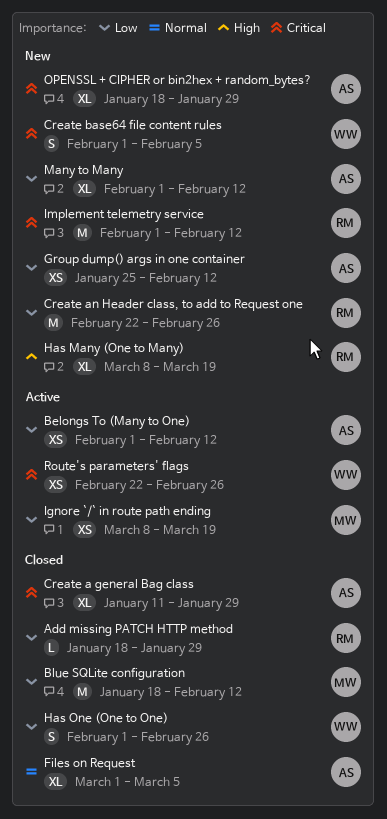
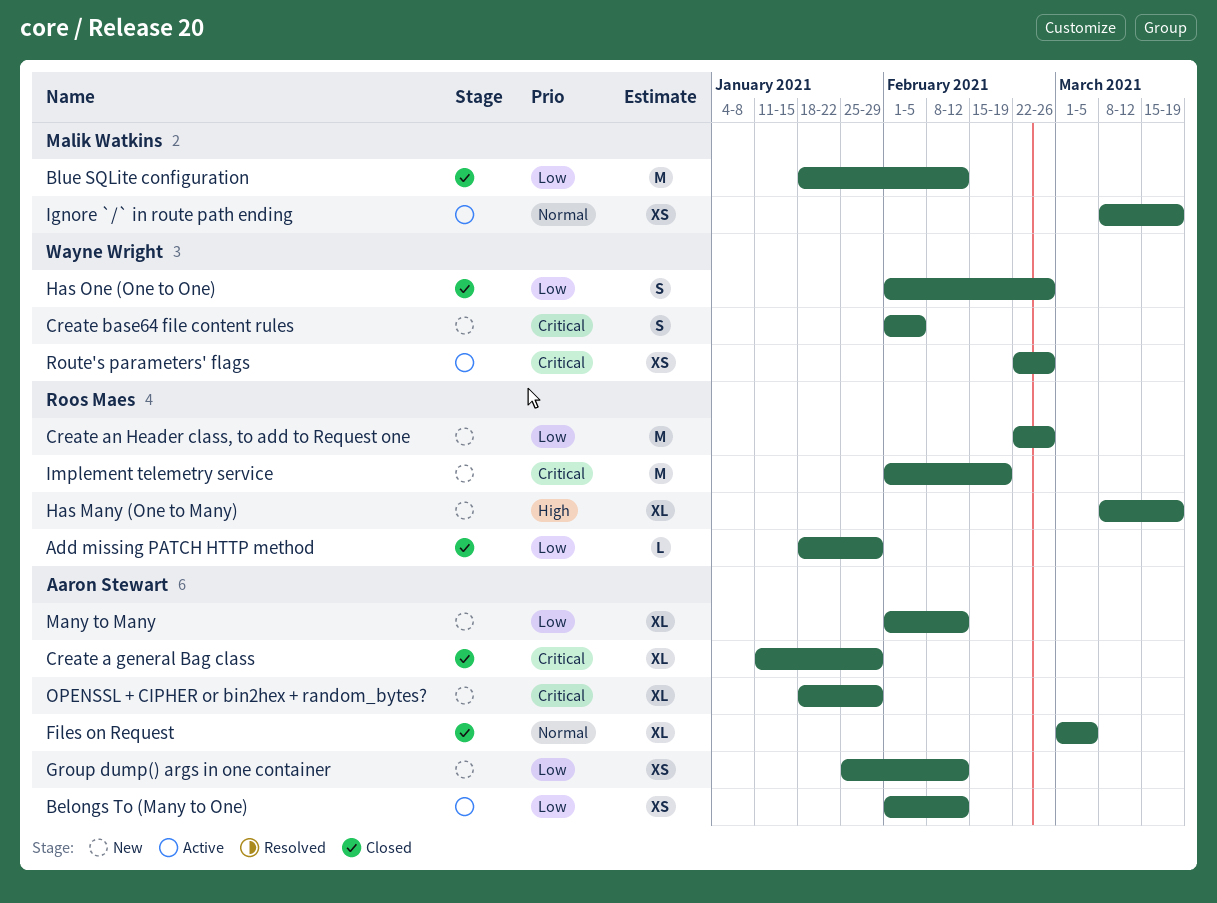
Ignore `/` in route path ending, priority: Low -> Normal
Implement telemetry service, due: Feb 12 -> Feb 19

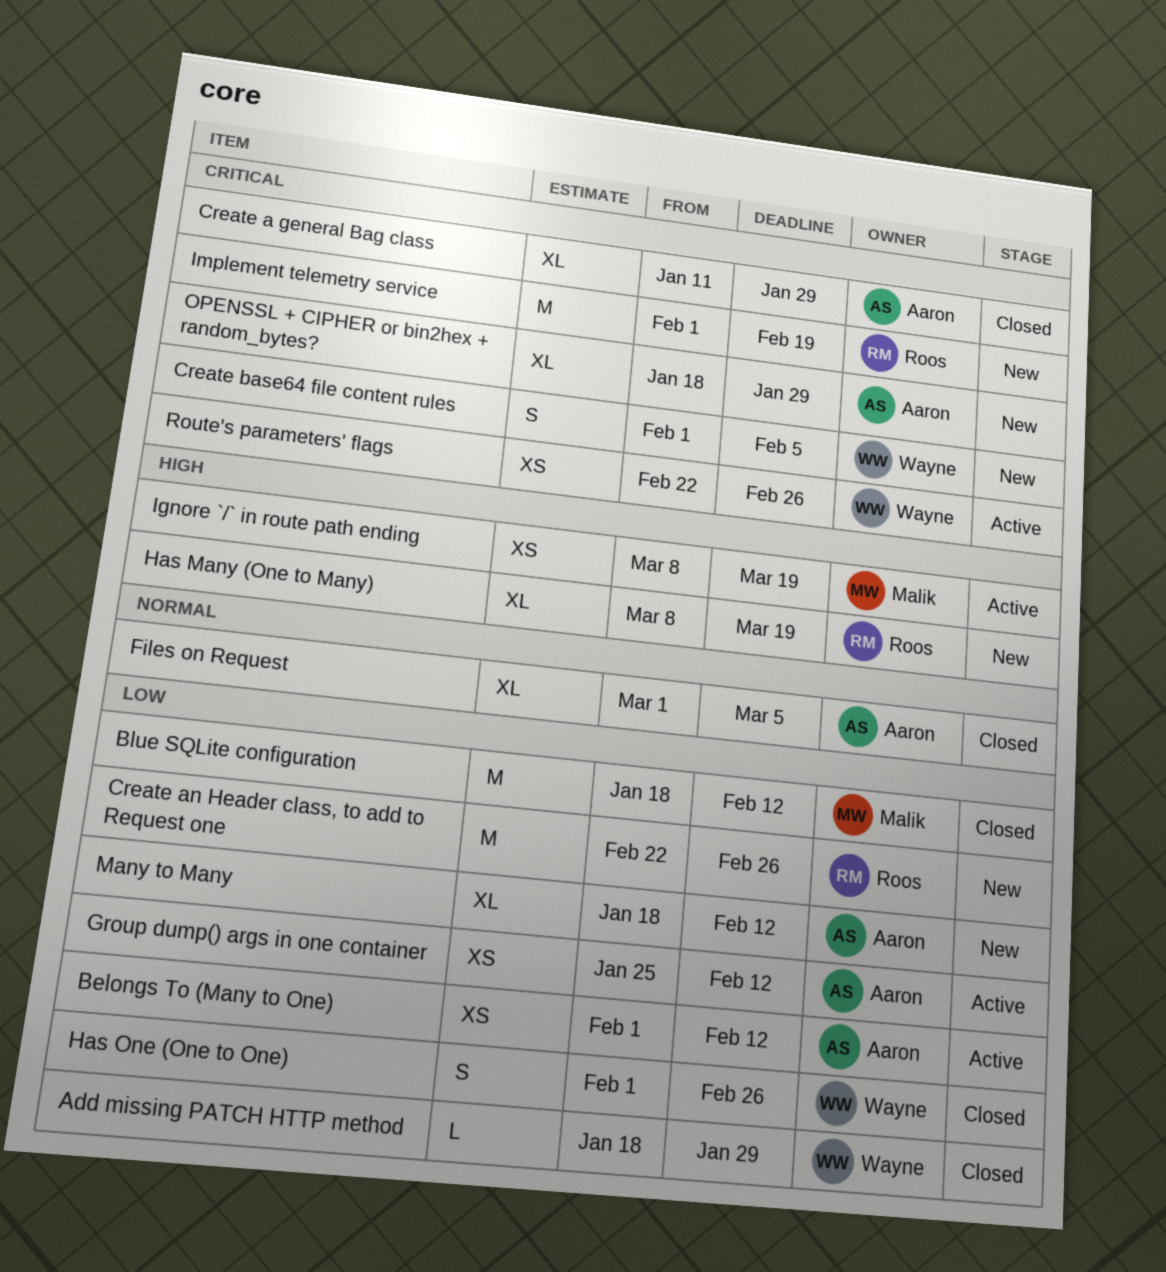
Add missing PATCH HTTP method, owner: Roos Maes -> Wayne Wright
Group dump() args in one container, status: New -> Active
Ignore `/` in route path ending, priority: Normal -> High
Many to Many, start: Feb 1 -> Jan 18

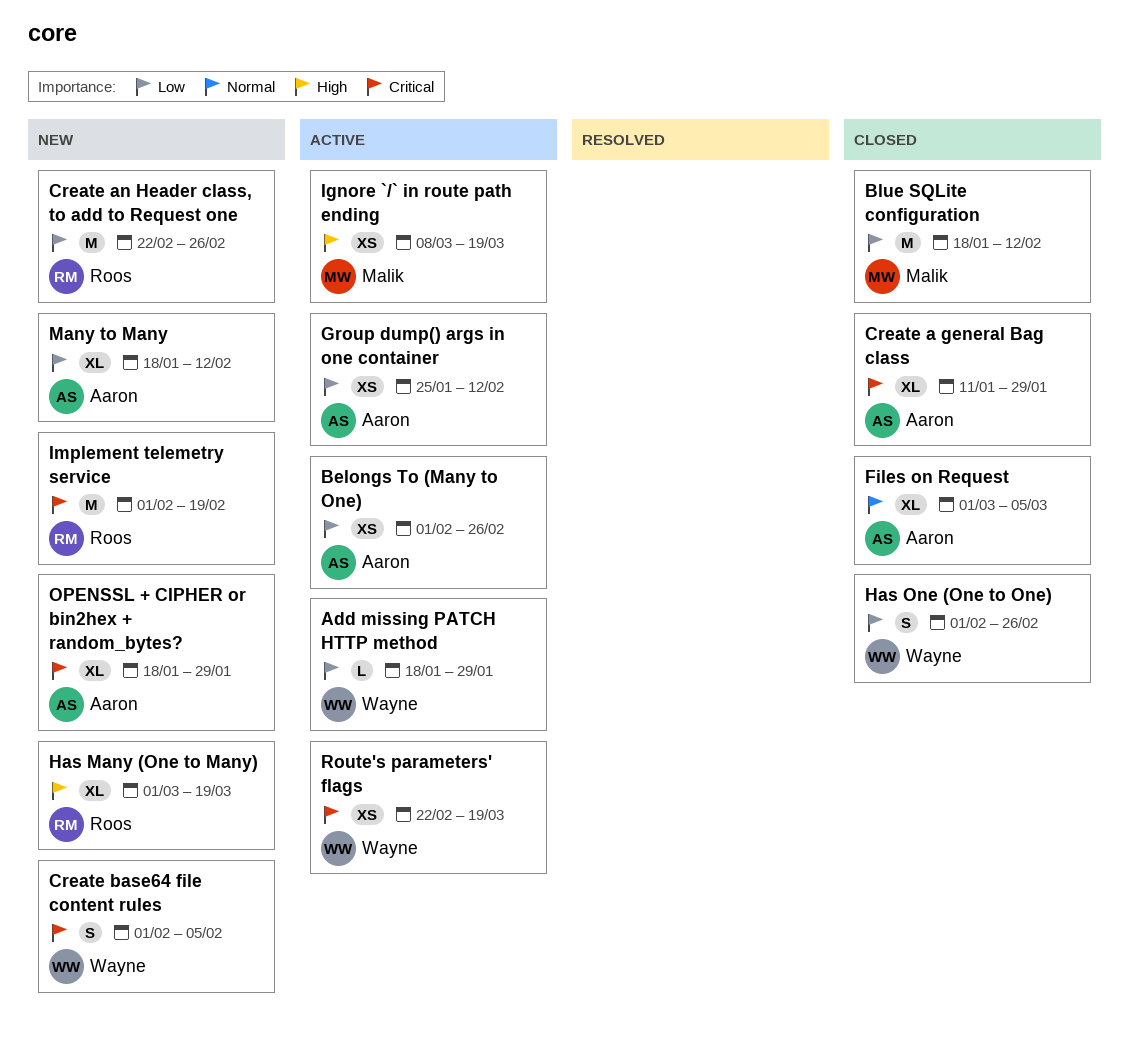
Add missing PATCH HTTP method, status: Closed -> Active
Belongs To (Many to One), due: Feb 12 -> Feb 26
Has Many (One to Many), start: Mar 8 -> Mar 1
Route's parameters' flags, due: Feb 26 -> Mar 19

